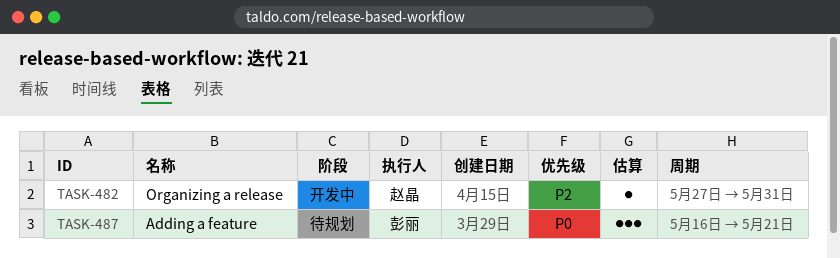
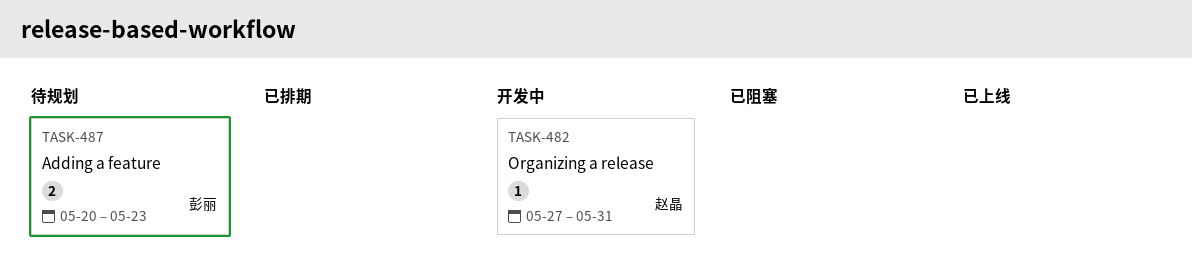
TASK-487, estimate: 3 -> 2
TASK-487, start: May 16 -> May 20
TASK-487, due: May 21 -> May 23

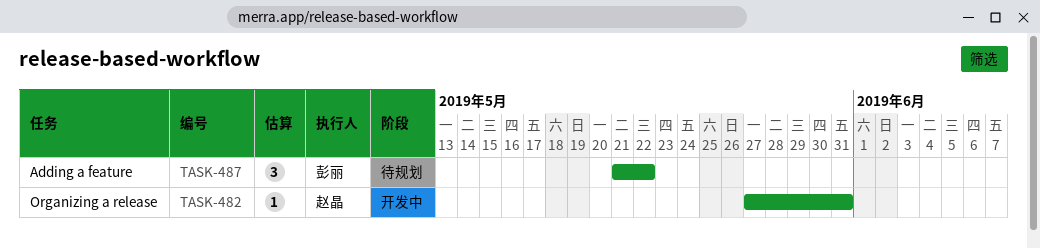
TASK-487, estimate: 2 -> 3
TASK-487, start: May 20 -> May 21
TASK-487, due: May 23 -> May 22

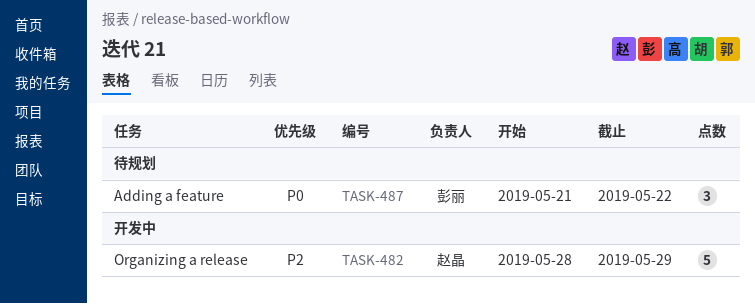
TASK-482, estimate: 1 -> 5
TASK-482, start: May 27 -> May 28
TASK-482, due: May 31 -> May 29

